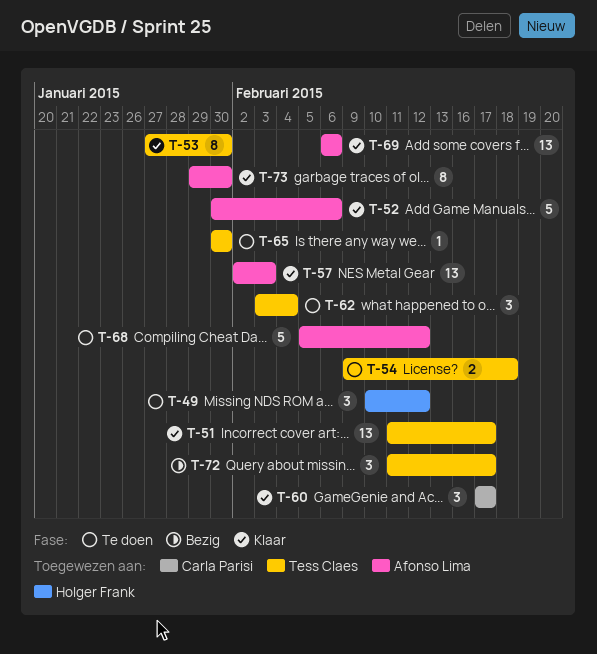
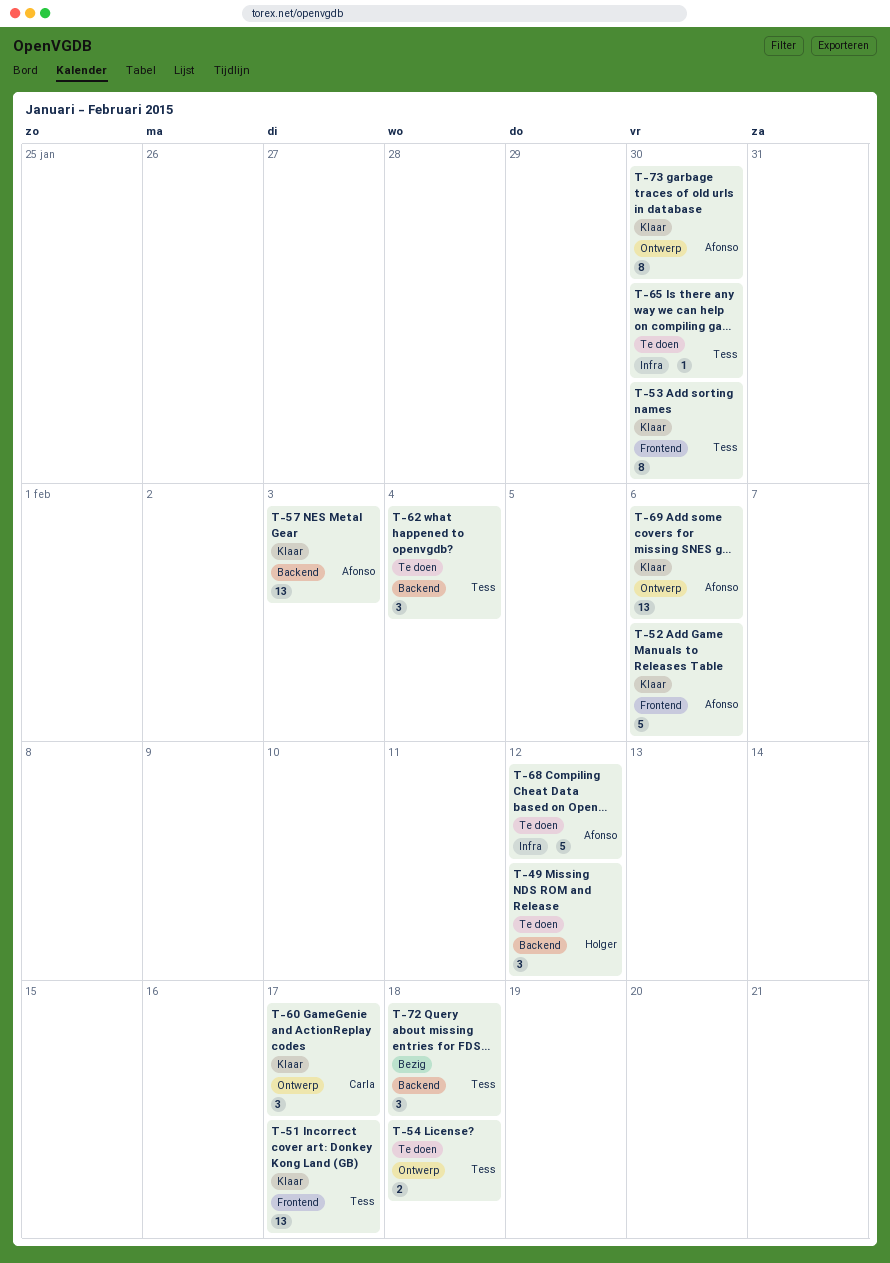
T-72, due: Feb 17 -> Feb 18

